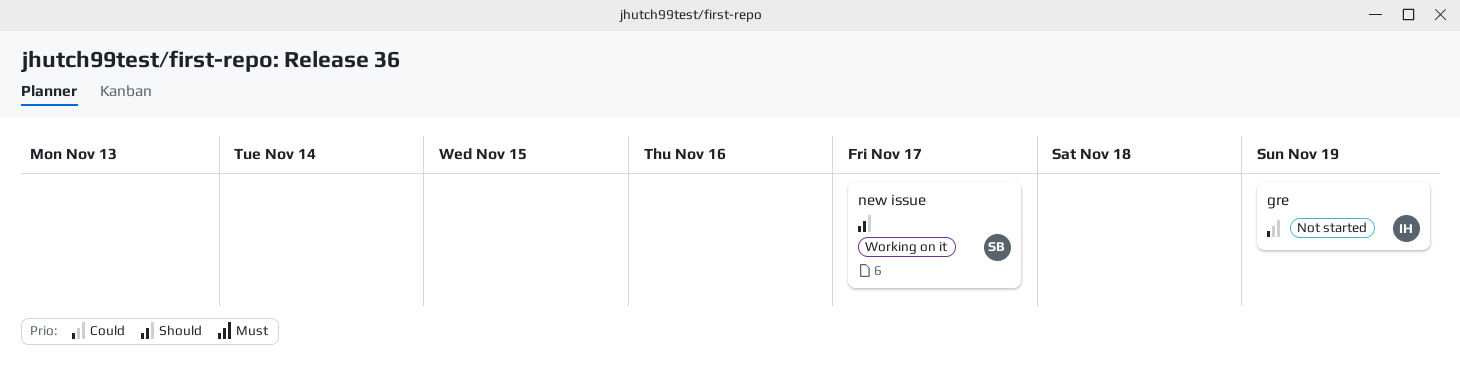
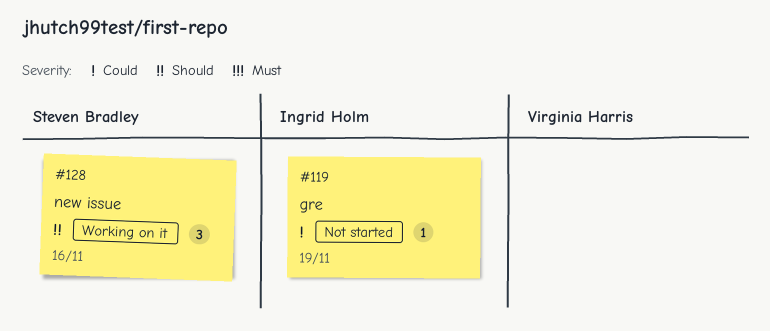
new issue, due: Nov 17 -> Nov 16

